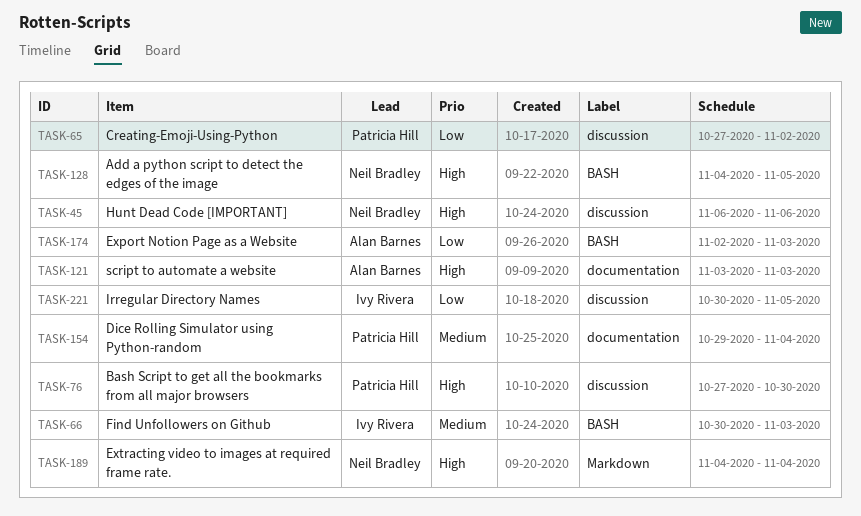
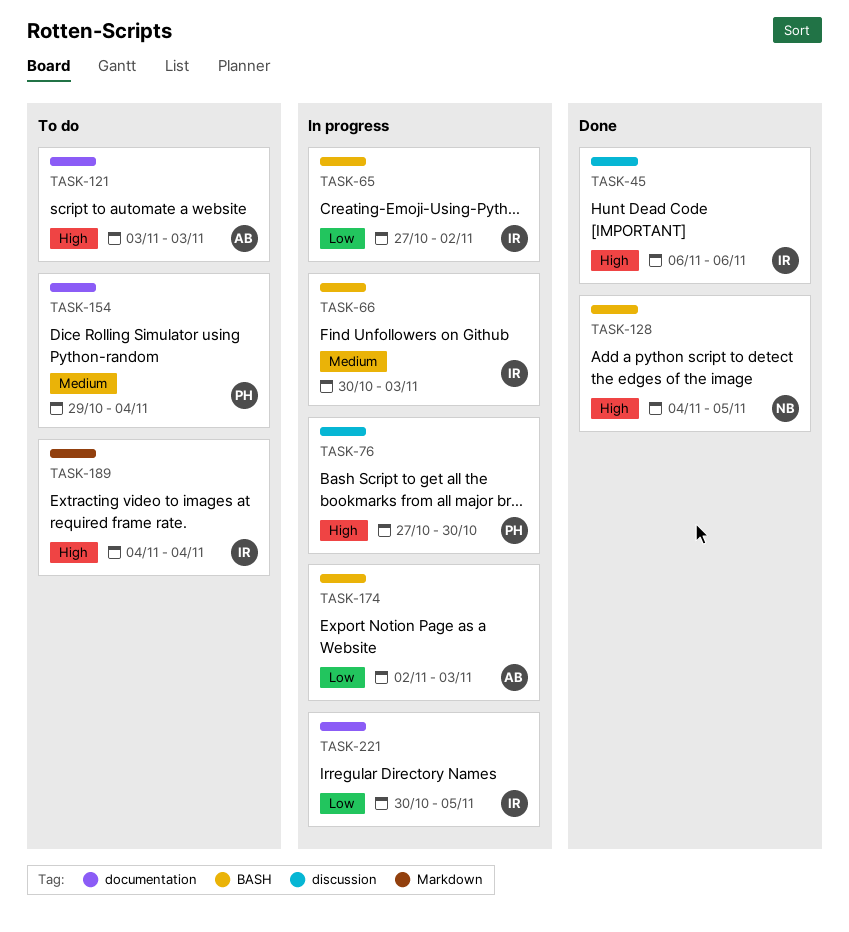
TASK-45, owner: Neil Bradley -> Ivy Rivera
TASK-65, owner: Patricia Hill -> Ivy Rivera
TASK-65, label: discussion -> BASH
TASK-189, owner: Neil Bradley -> Ivy Rivera
TASK-221, label: discussion -> documentation

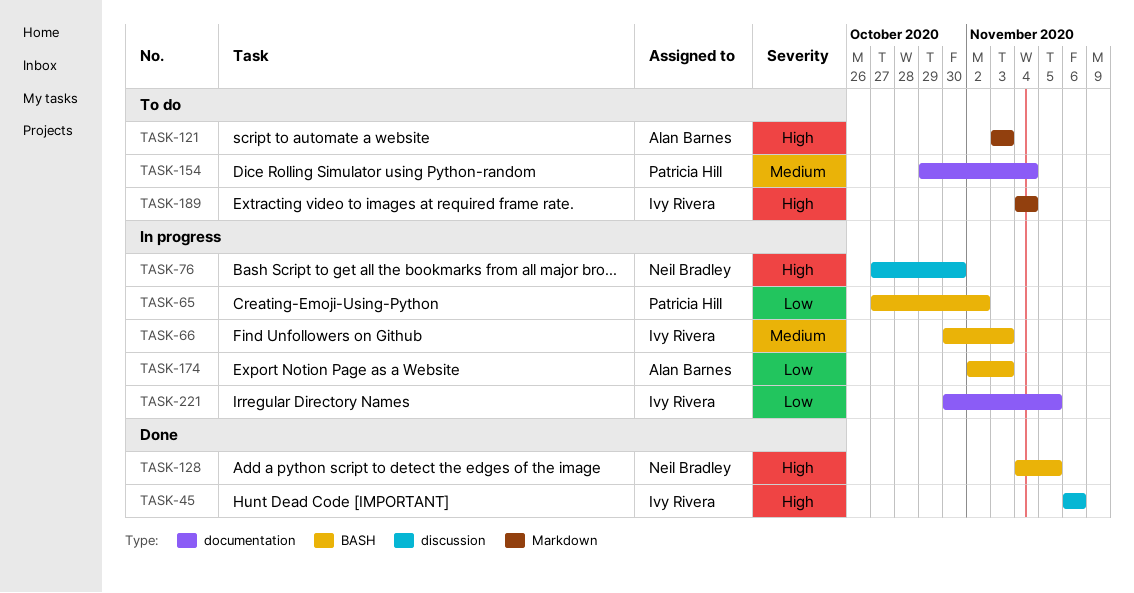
TASK-65, owner: Ivy Rivera -> Patricia Hill
TASK-76, owner: Patricia Hill -> Neil Bradley
TASK-121, label: documentation -> Markdown

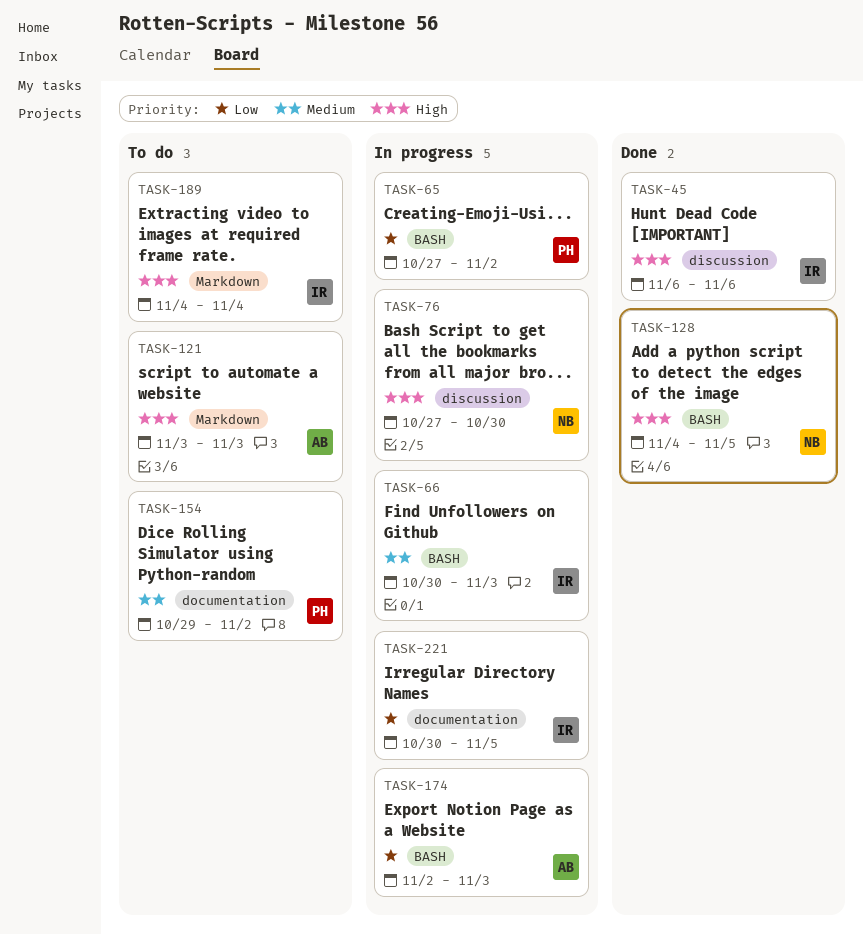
TASK-154, due: Nov 4 -> Nov 2

